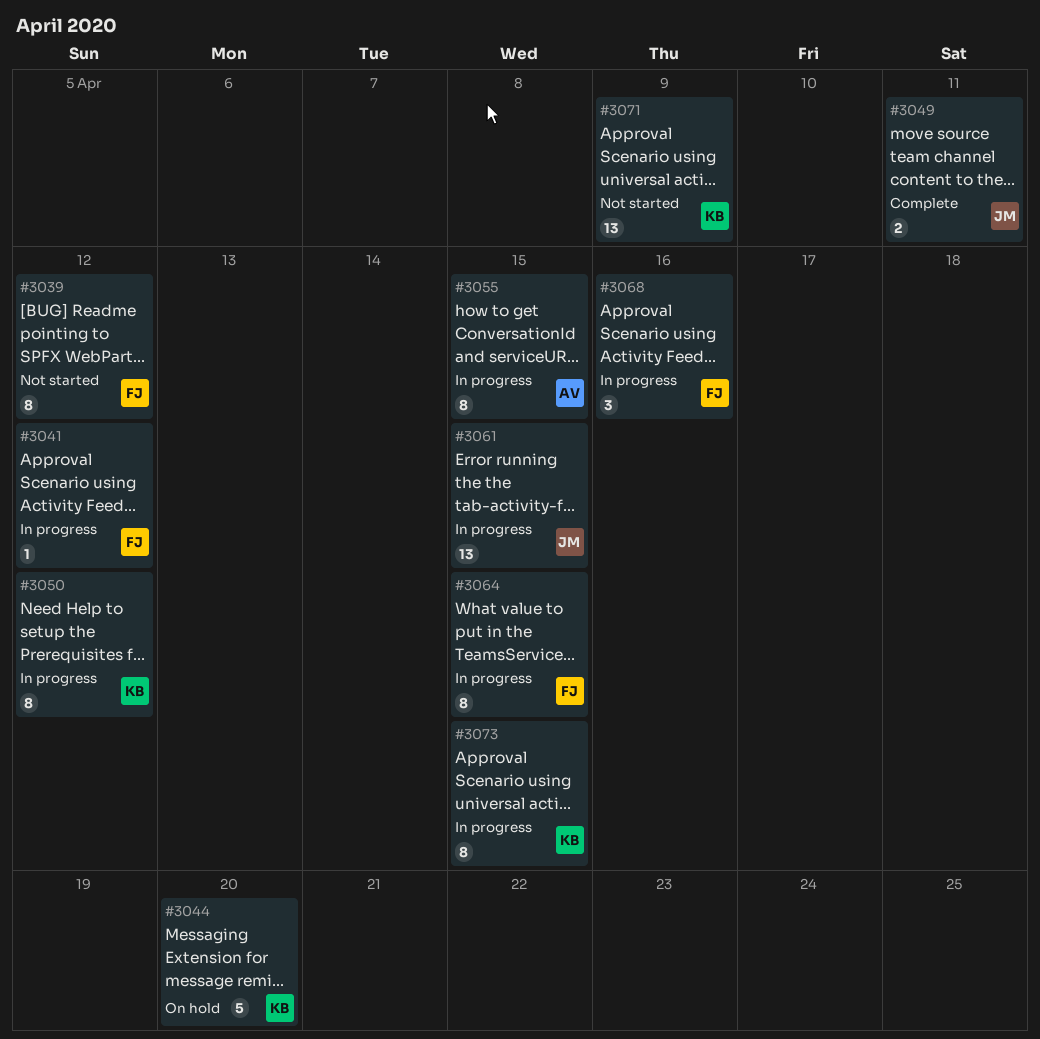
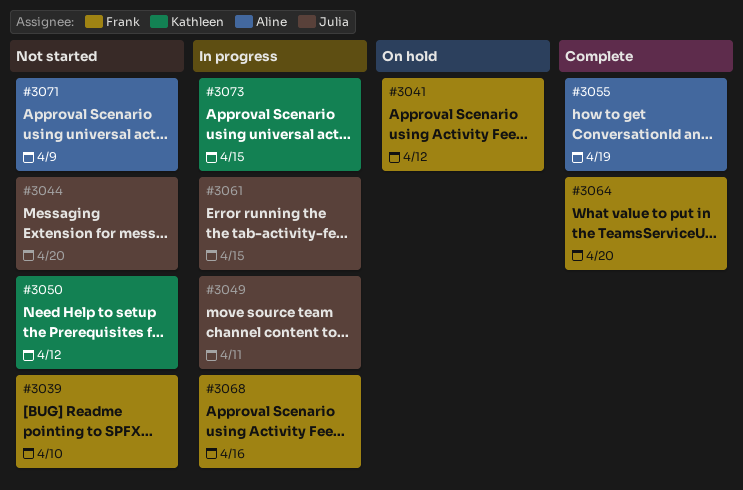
#3039, due: Apr 12 -> Apr 10
#3041, status: In progress -> On hold
#3044, status: On hold -> Not started
#3044, owner: Kathleen -> Julia
#3049, status: Complete -> In progress
#3050, status: In progress -> Not started
#3055, status: In progress -> Complete
#3055, due: Apr 15 -> Apr 19
#3064, status: In progress -> Complete
#3064, due: Apr 15 -> Apr 20
#3071, owner: Kathleen -> Aline

